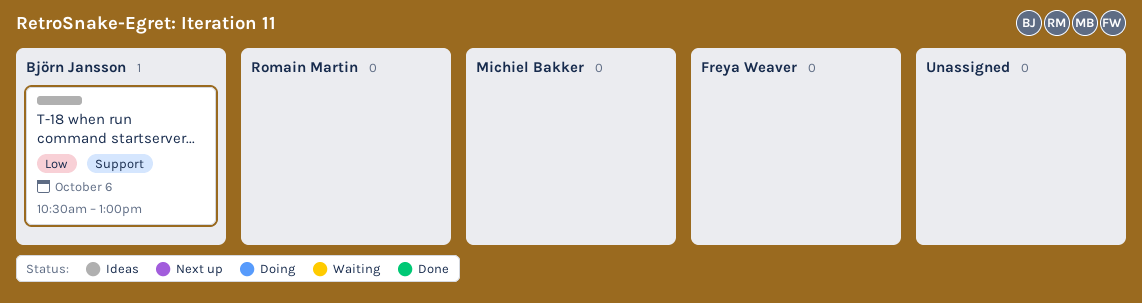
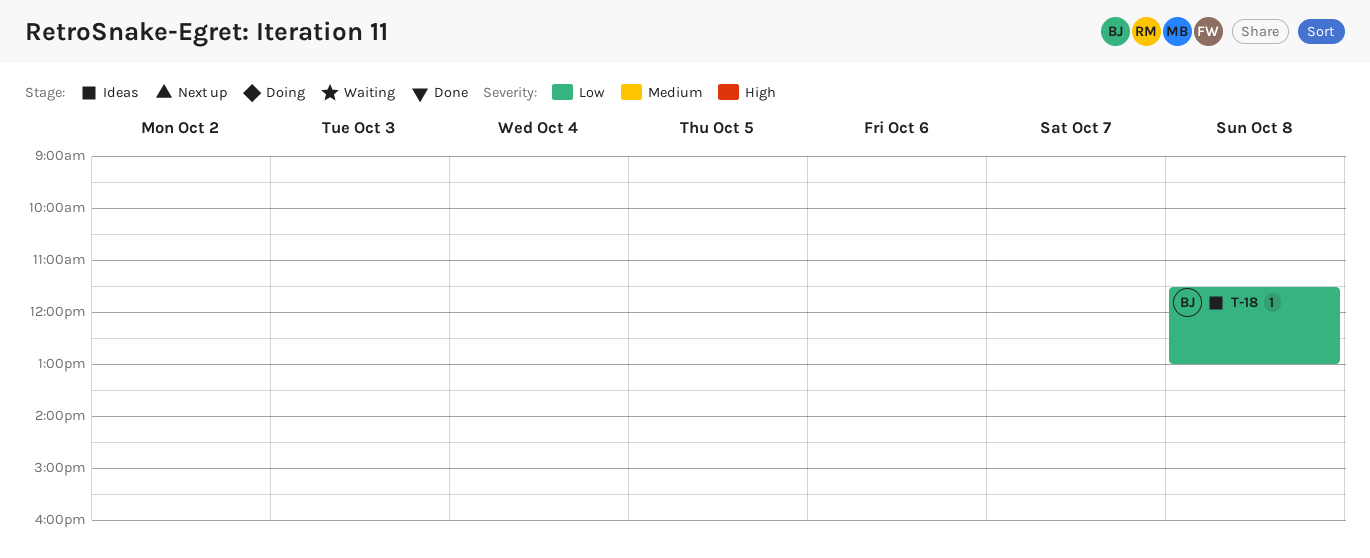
T-18, day: Oct 6 -> Oct 8
T-18, begins: 10:30 -> 11:30

